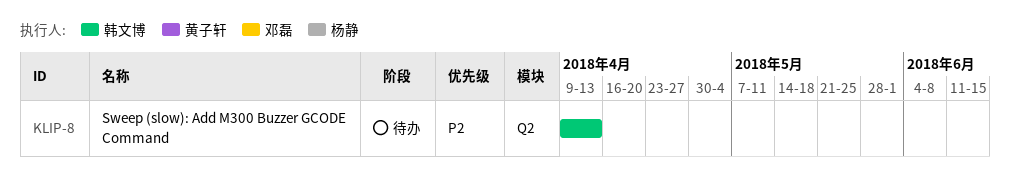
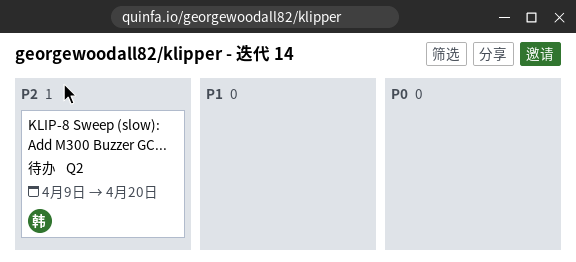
KLIP-8, due: Apr 13 -> Apr 20

